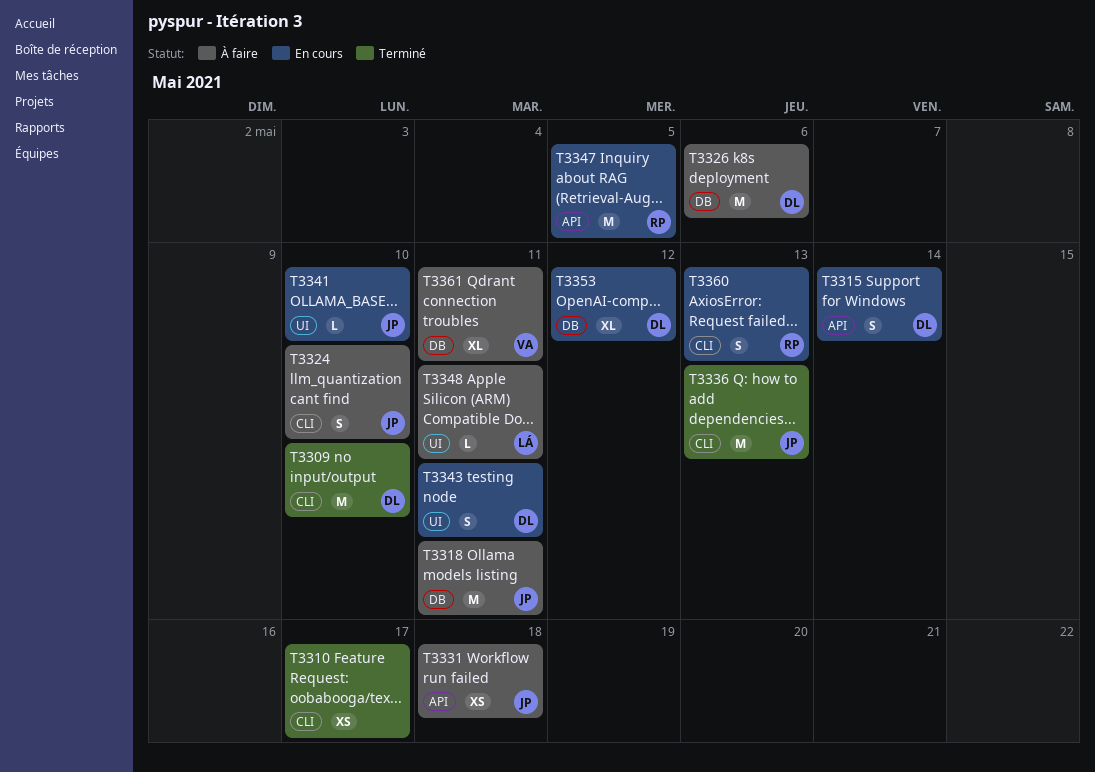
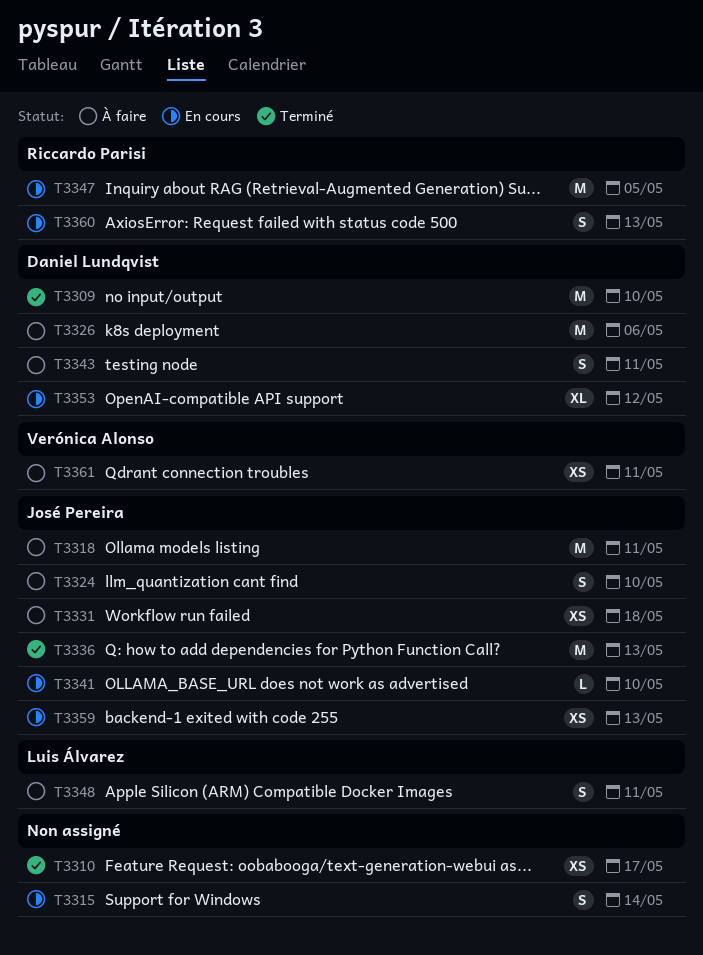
T3315, owner: Daniel Lundqvist -> none
T3343, status: En cours -> À faire
T3348, estimate: L -> S
T3359: none -> present
T3361, estimate: XL -> XS

